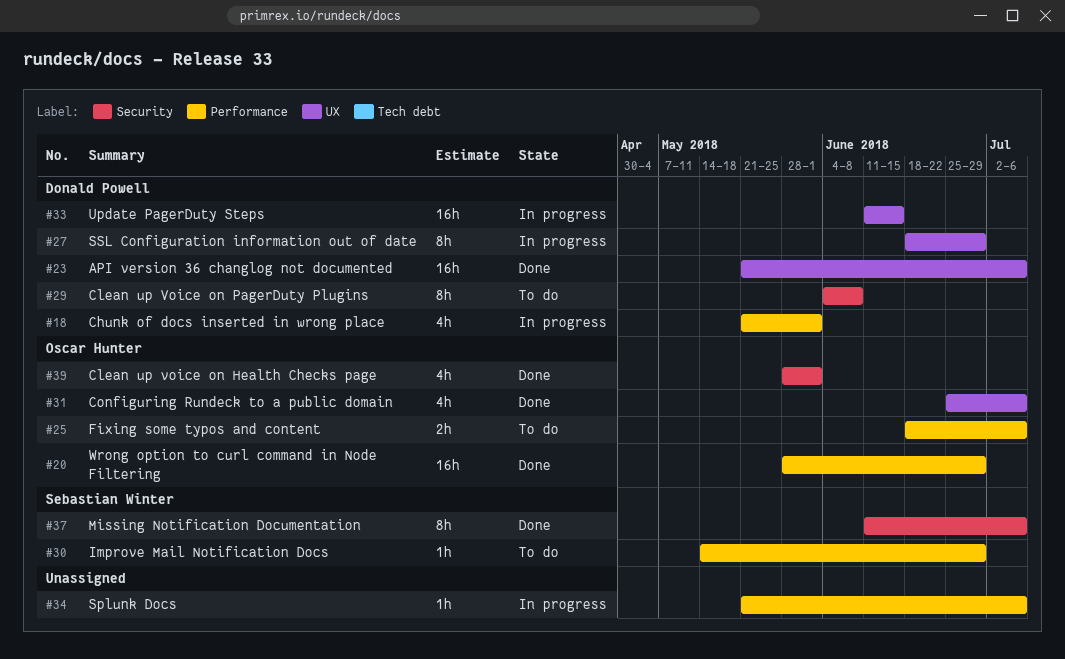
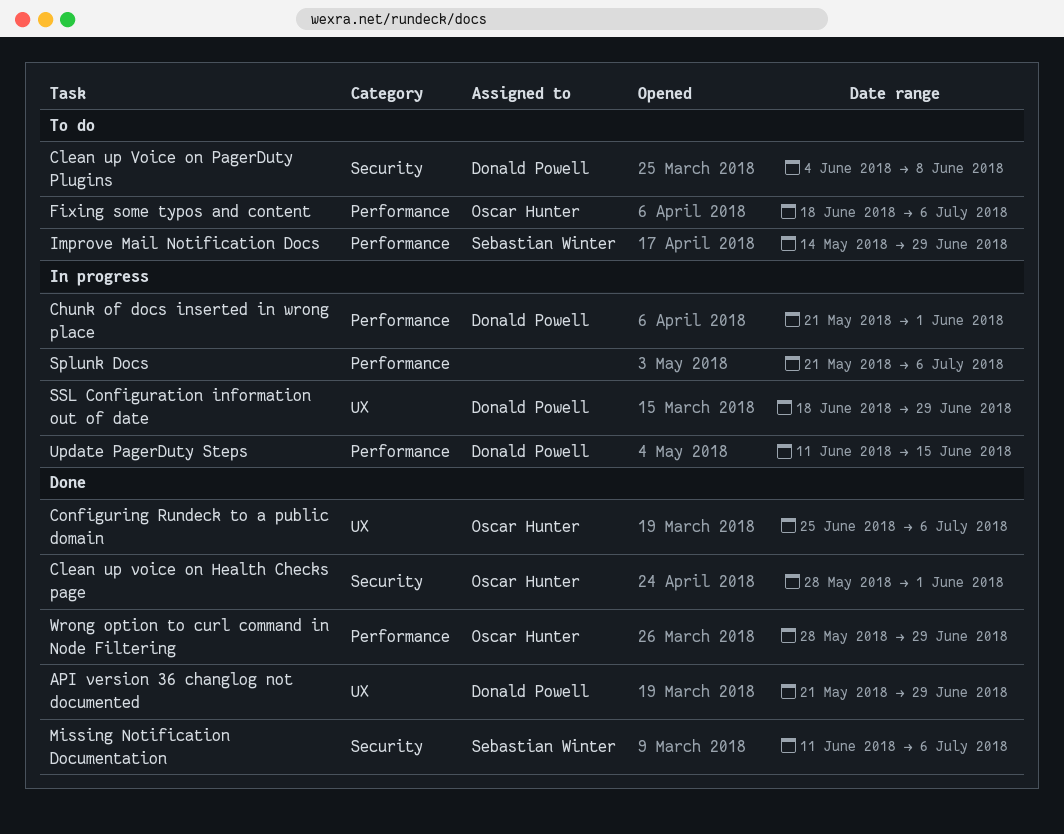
API version 36 changlog not documented, due: Jul 6 -> Jun 29
Update PagerDuty Steps, label: UX -> Performance

